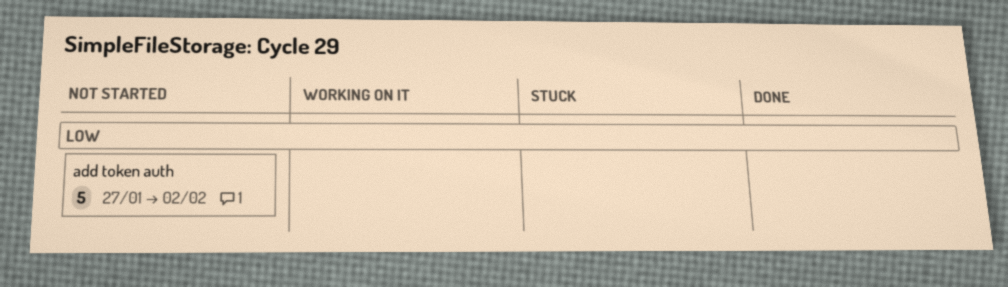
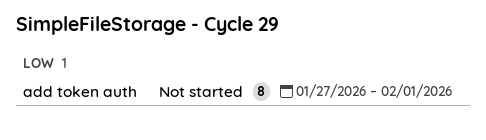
add token auth, estimate: 5 -> 8
add token auth, due: Feb 2 -> Feb 1

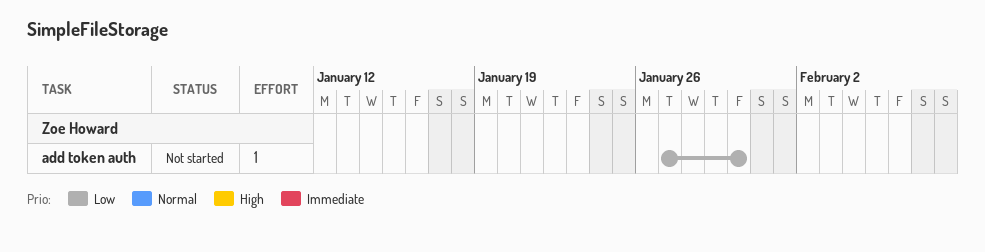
add token auth, estimate: 8 -> 1
add token auth, due: Feb 1 -> Jan 30

